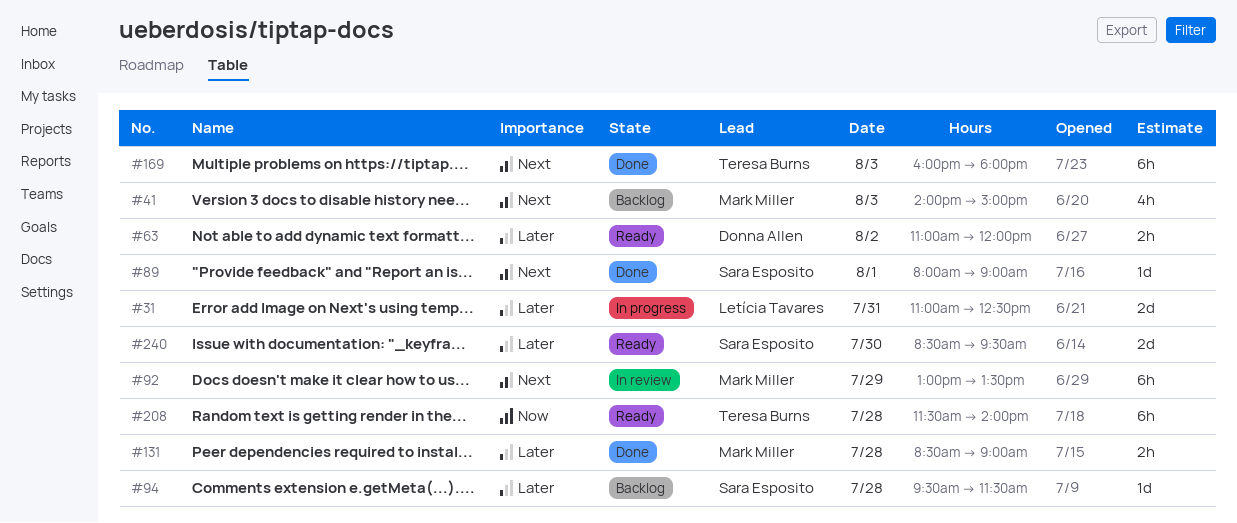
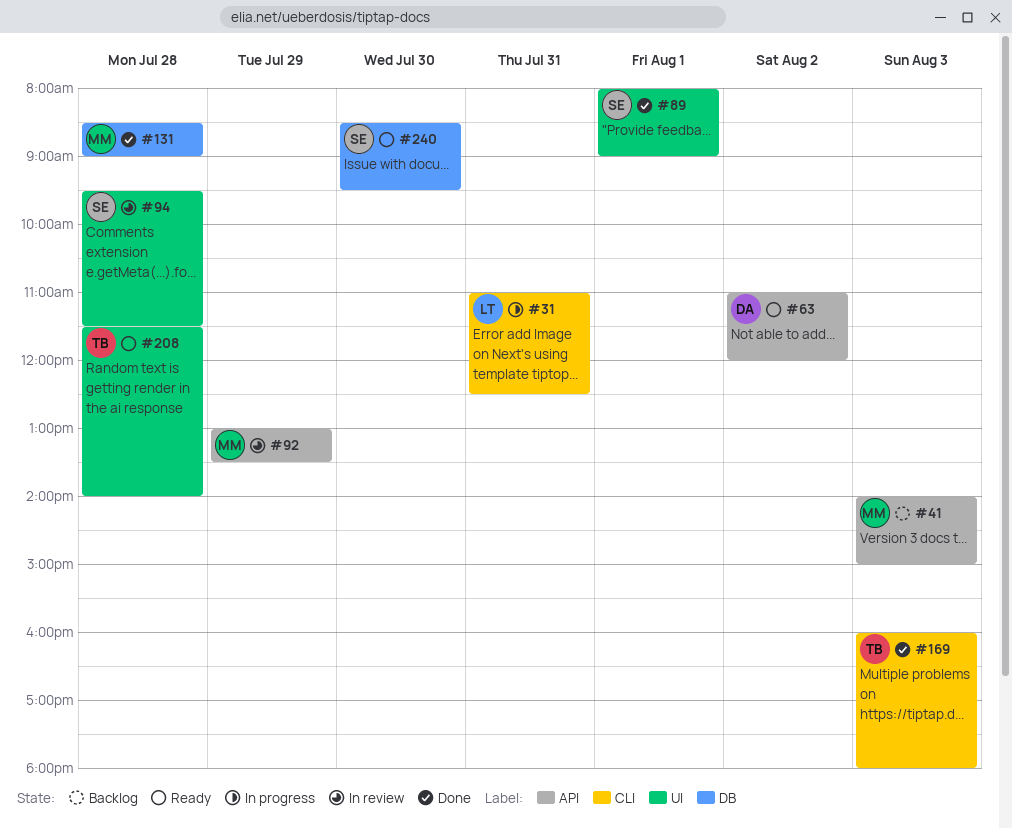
#94, status: Backlog -> In review

